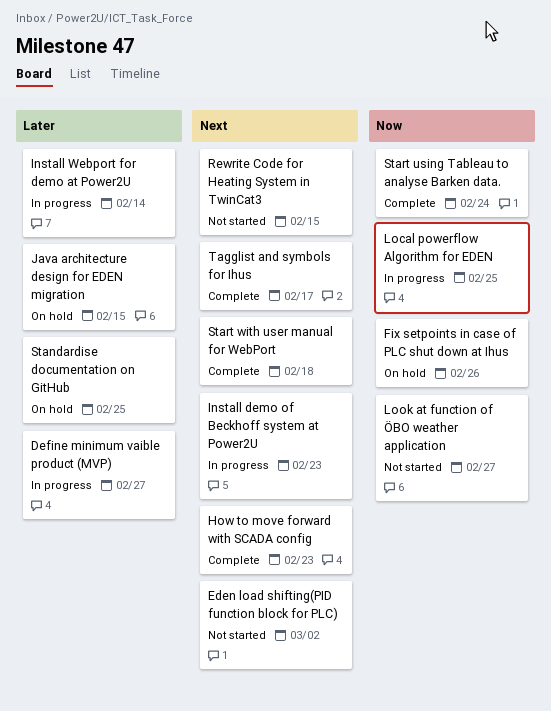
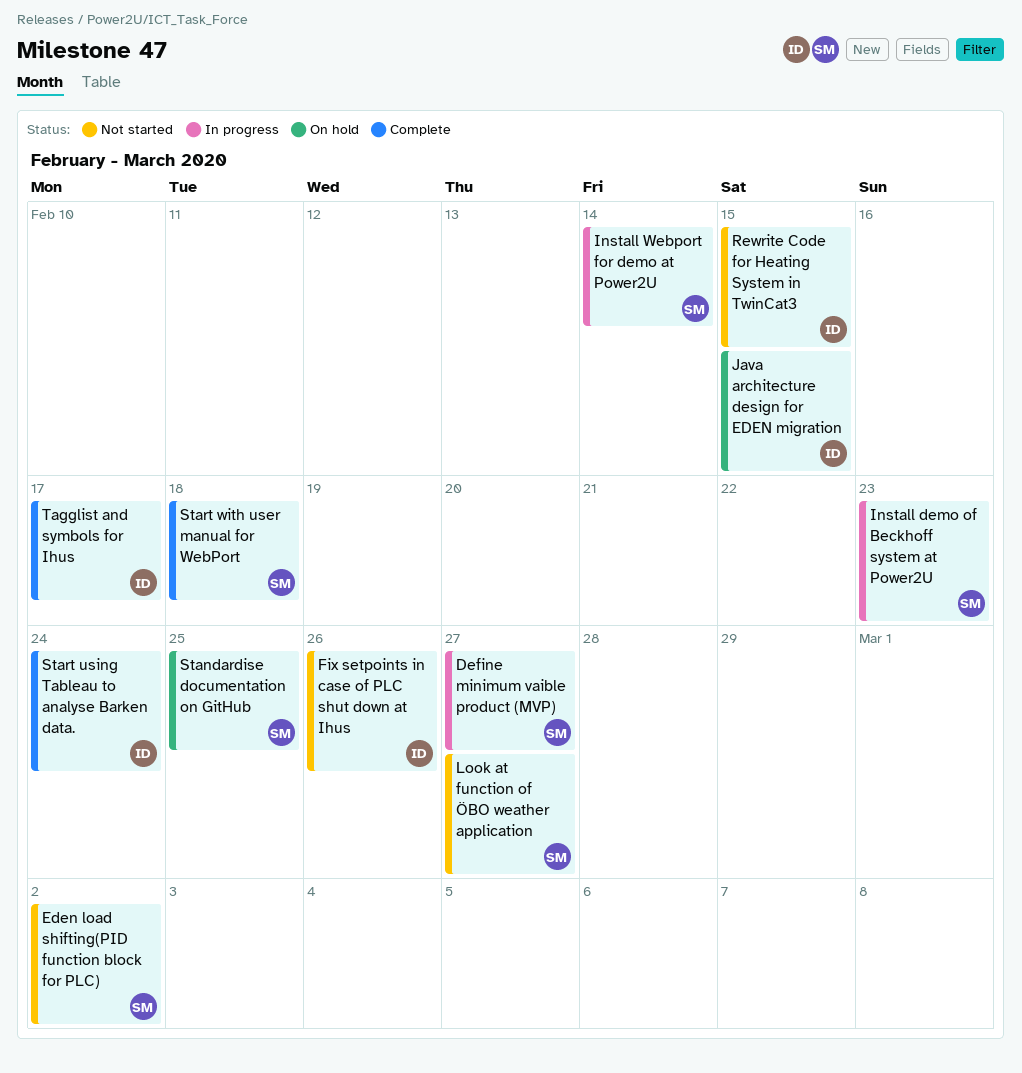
Fix setpoints in case of PLC shut down at Ihus, status: On hold -> Not started
How to move forward with SCADA config: present -> none
Local powerflow Algorithm for EDEN: present -> none

